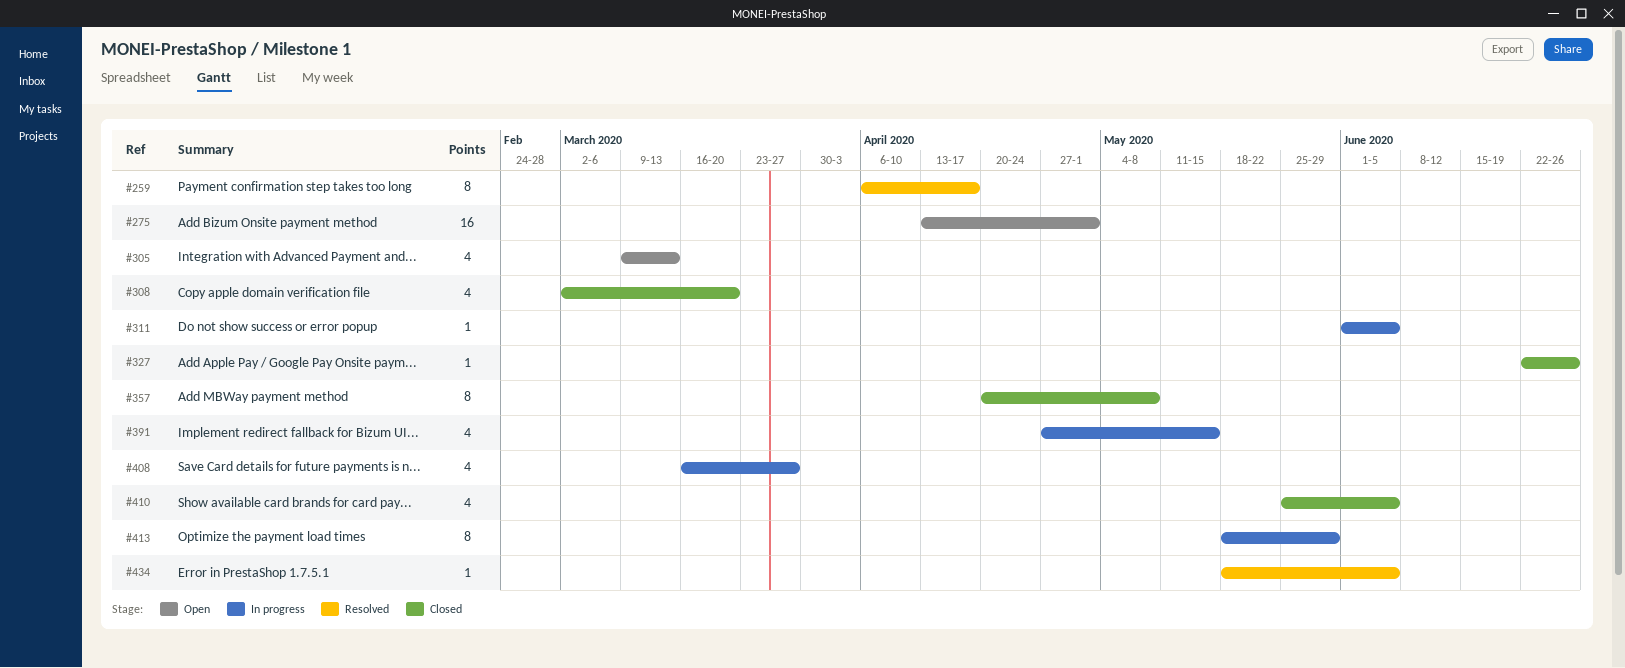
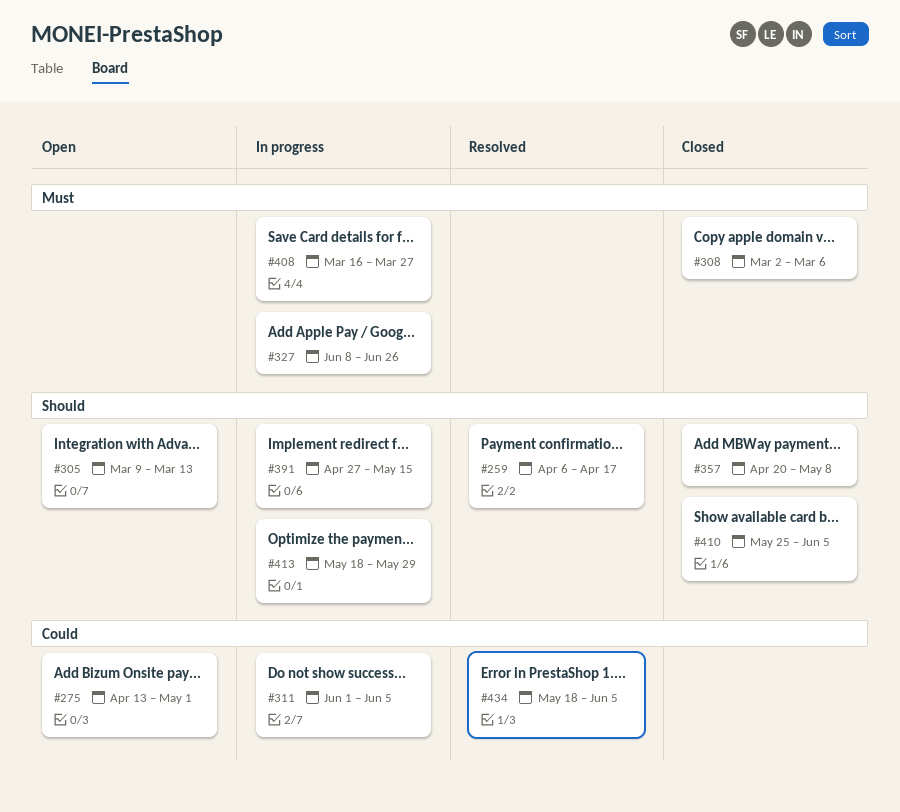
#308, due: Mar 20 -> Mar 6
#327, status: Closed -> In progress
#327, start: Jun 22 -> Jun 8

